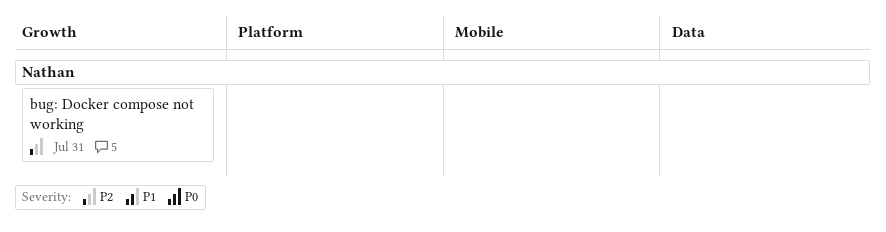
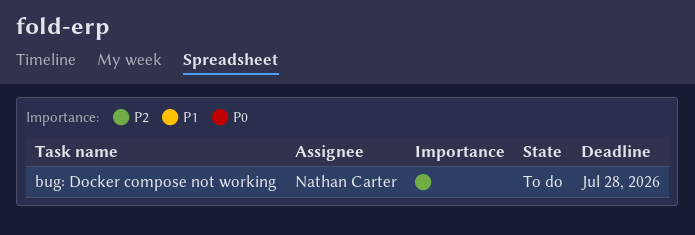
bug: Docker compose not working, due: Jul 31 -> Jul 28

